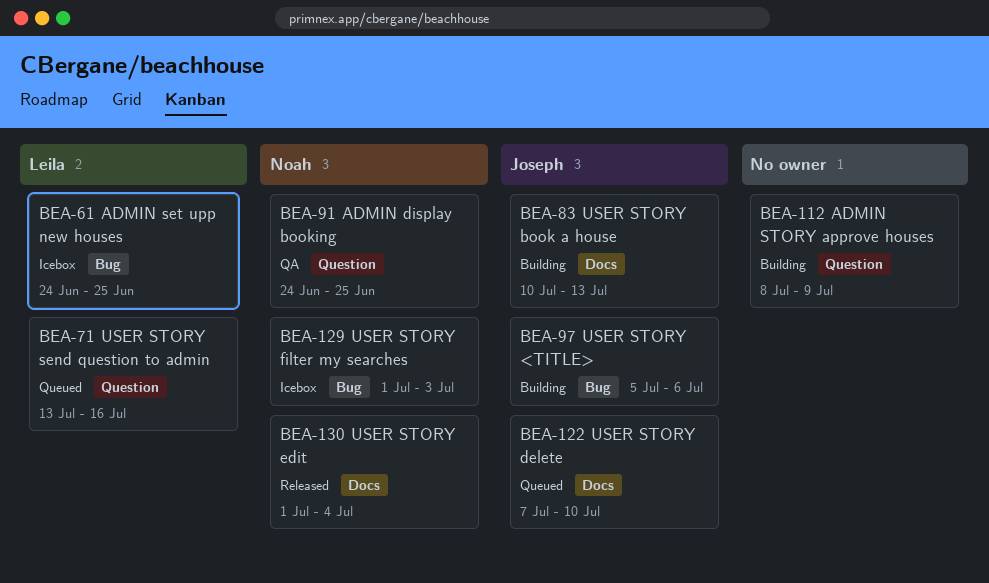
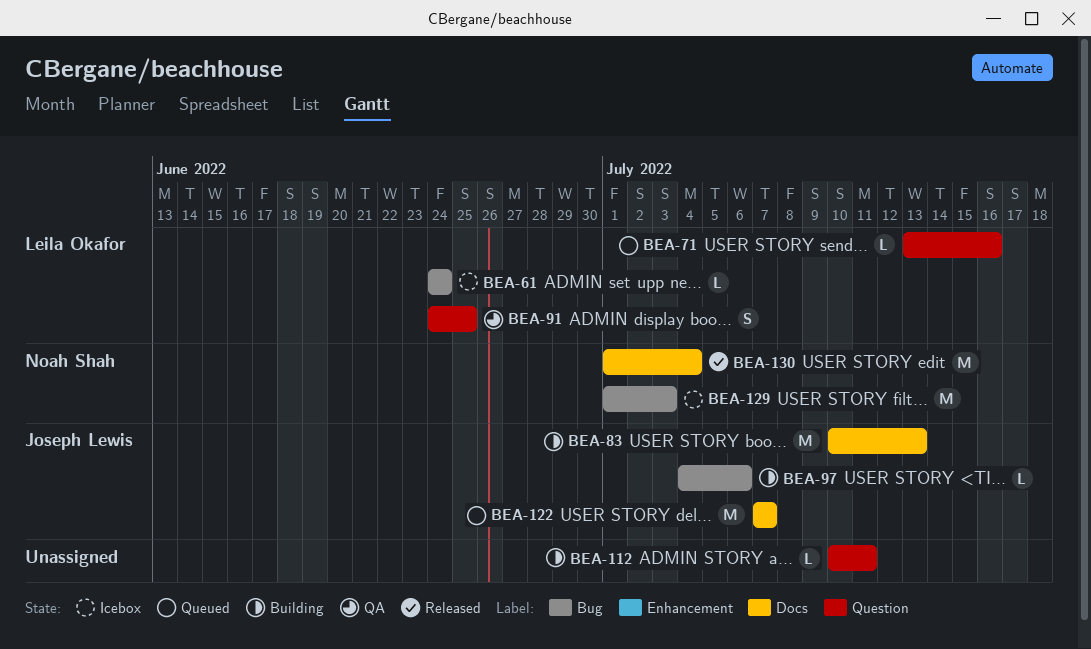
BEA-61, due: Jun 25 -> Jun 24
BEA-91, owner: Noah Shah -> Leila Okafor
BEA-97, start: Jul 5 -> Jul 4
BEA-112, start: Jul 8 -> Jul 10
BEA-112, due: Jul 9 -> Jul 11
BEA-122, due: Jul 10 -> Jul 7

